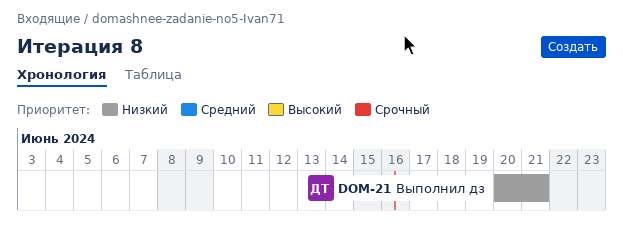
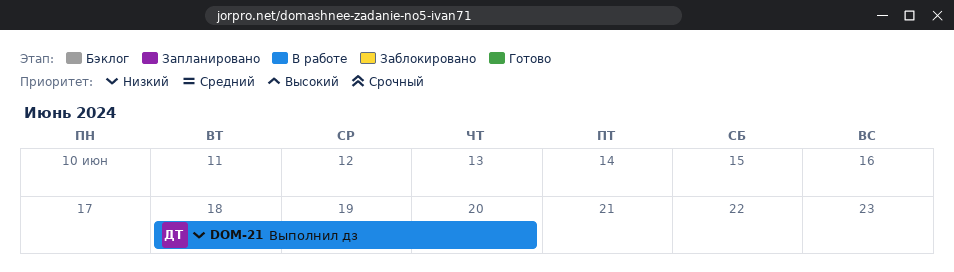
DOM-21, start: Jun 20 -> Jun 18
DOM-21, due: Jun 21 -> Jun 20

